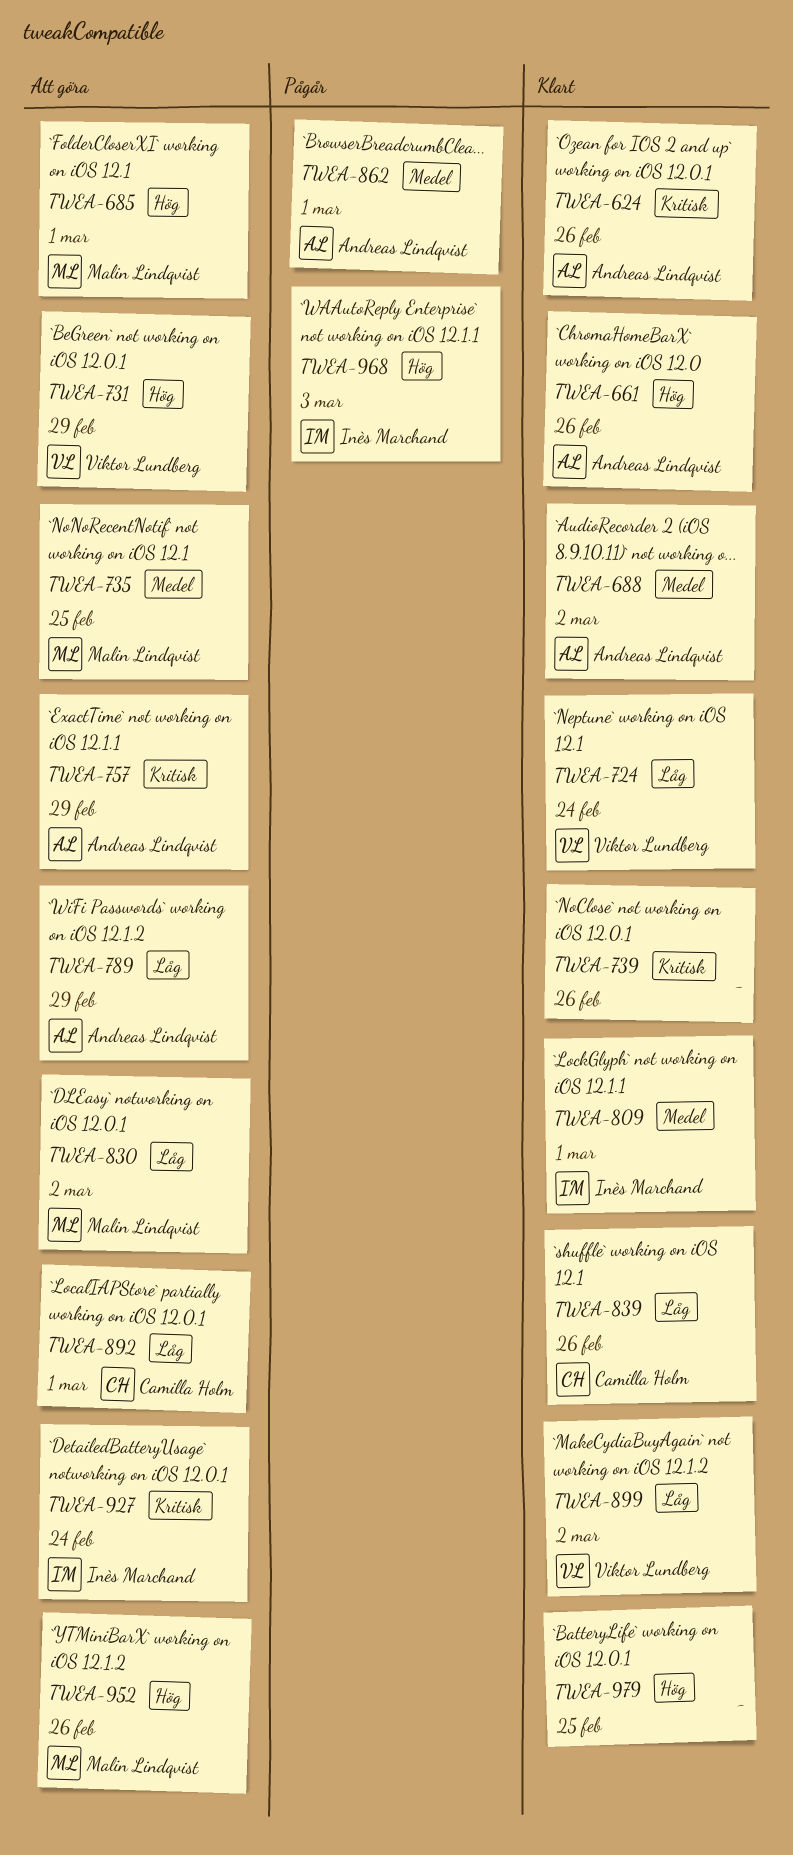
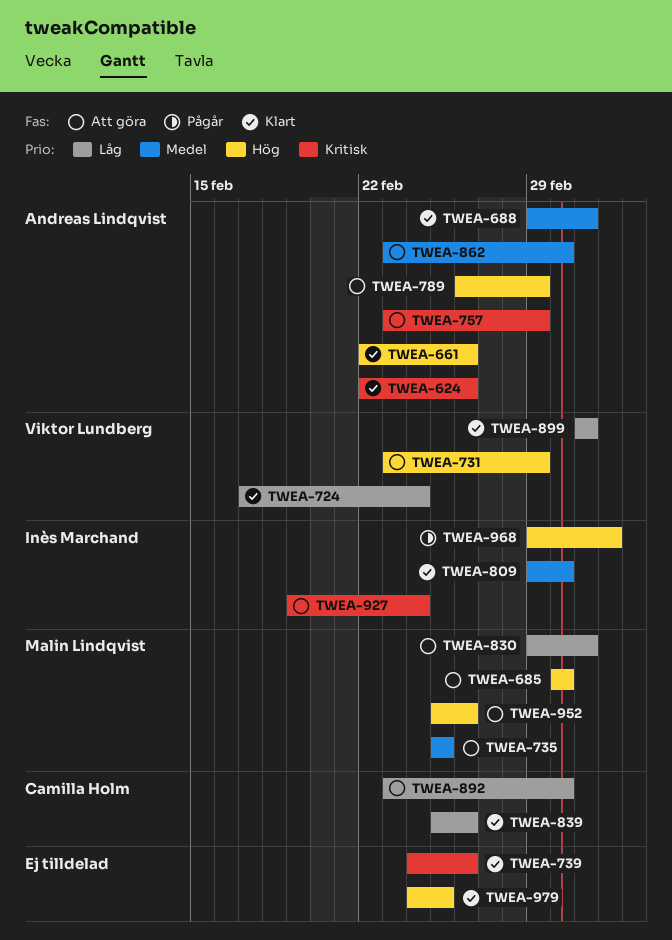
TWEA-789, priority: Låg -> Hög
TWEA-862, status: Pågår -> Att göra

